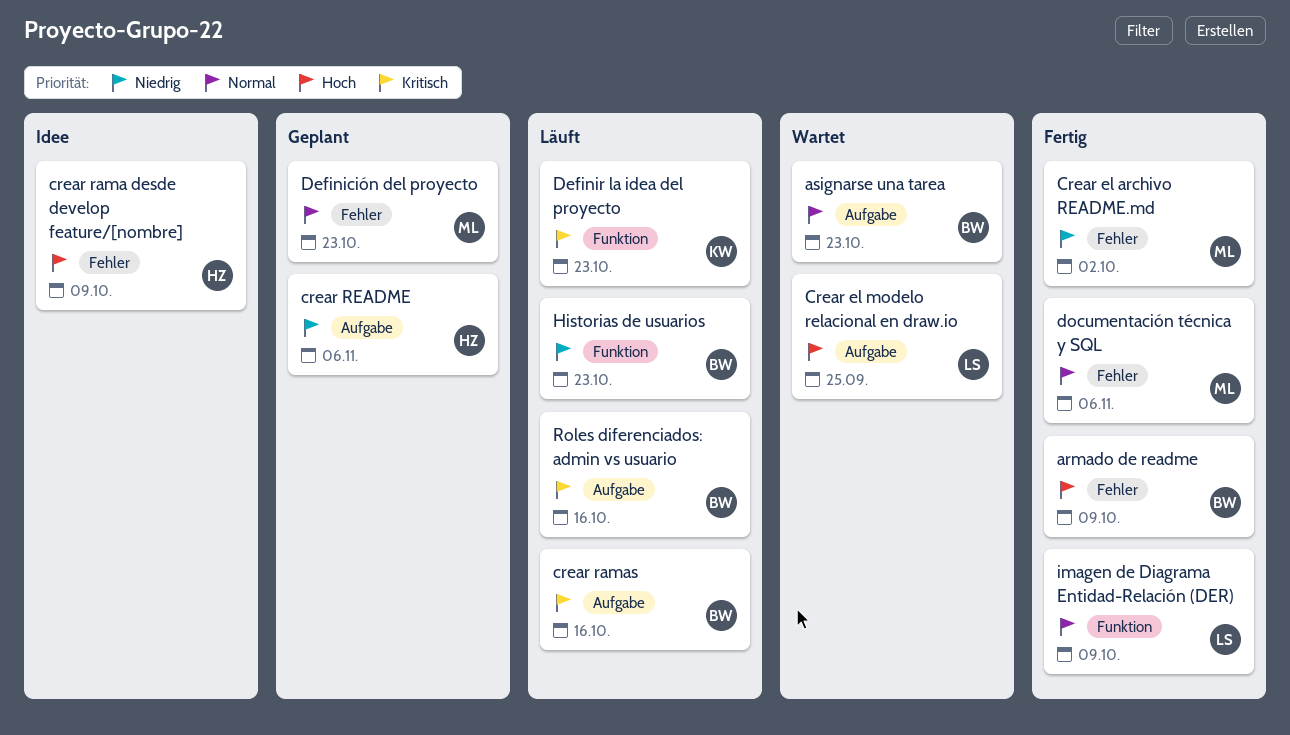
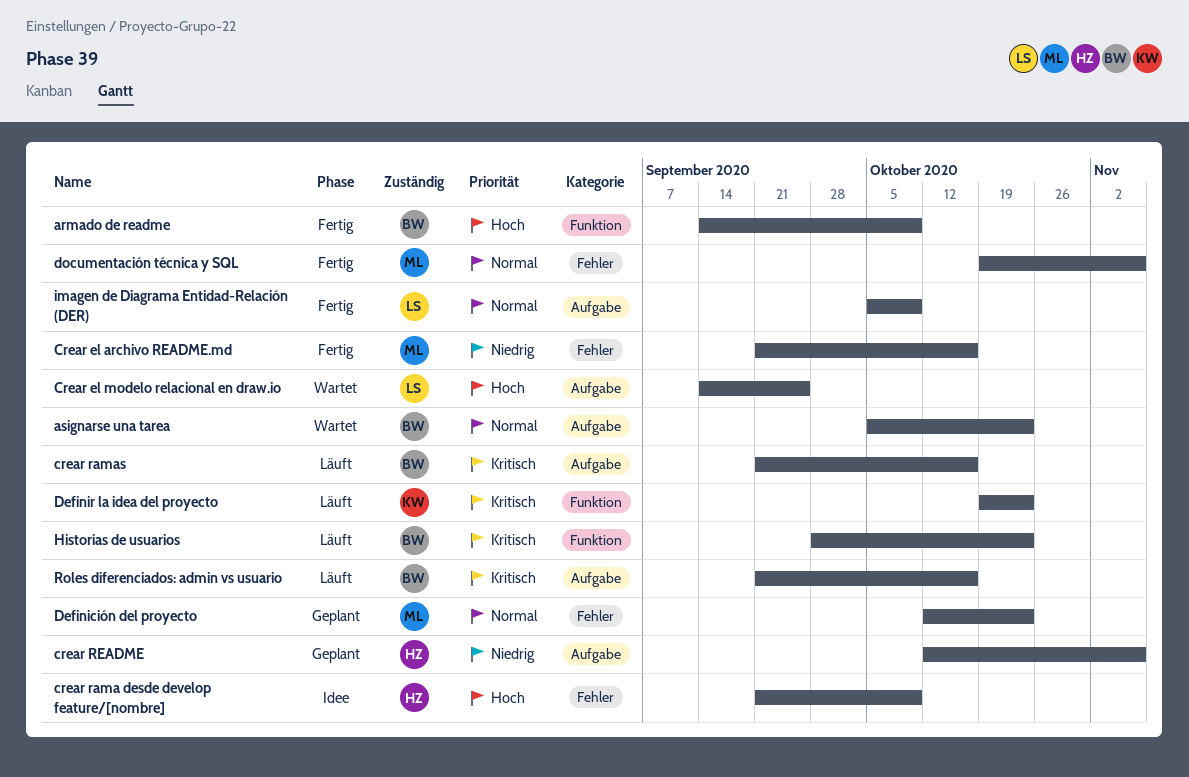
armado de readme, label: Fehler -> Funktion
Crear el archivo README.md, due: Oct 2 -> Oct 16
Historias de usuarios, priority: Niedrig -> Kritisch
imagen de Diagrama Entidad-Relación (DER), label: Funktion -> Aufgabe

